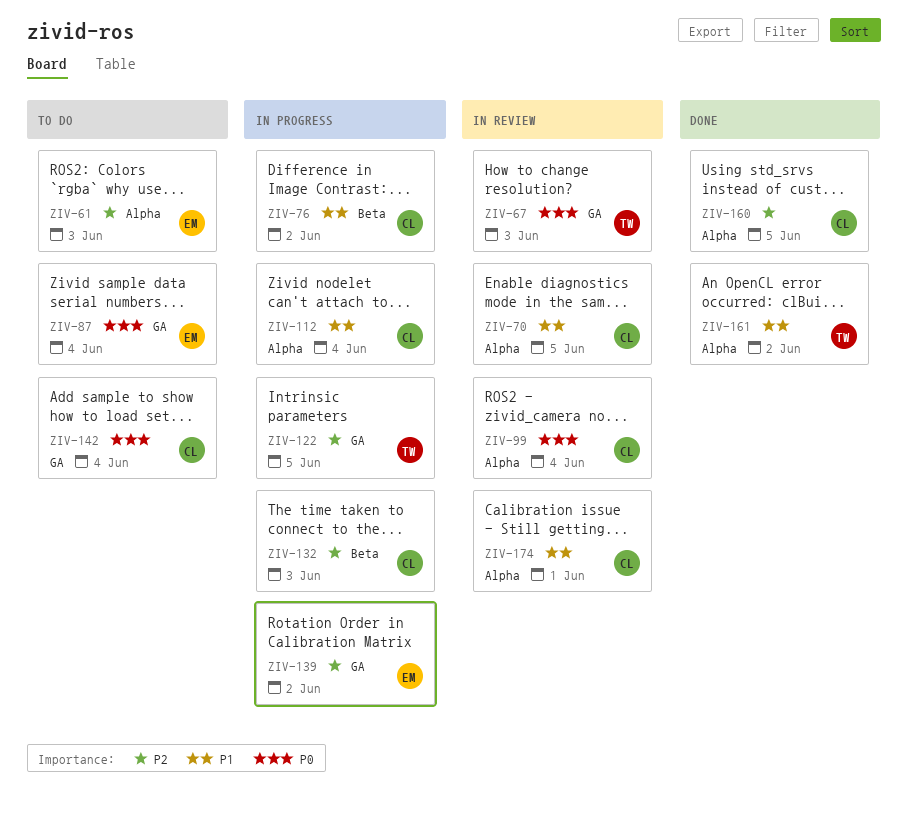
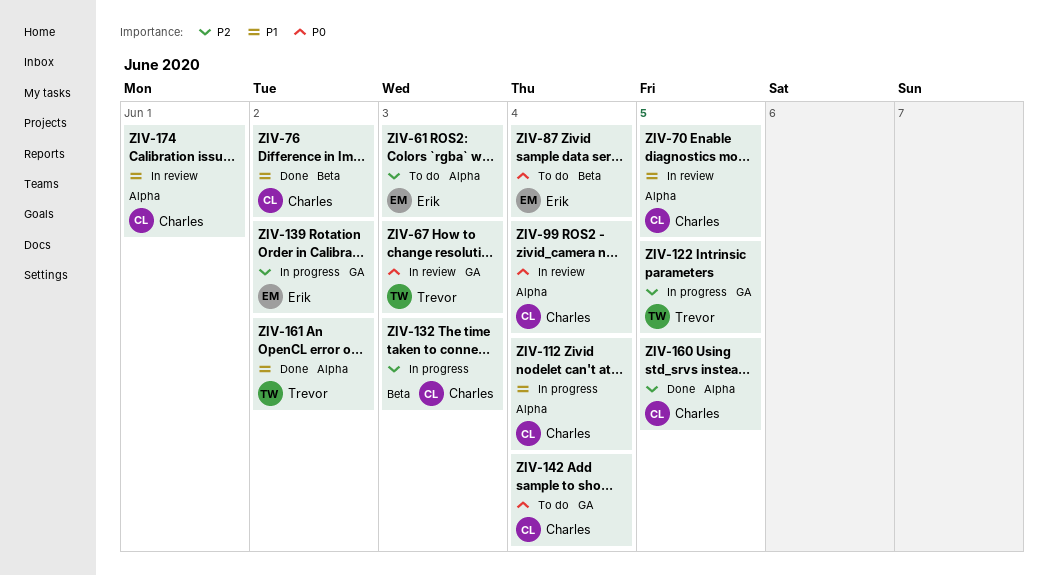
ZIV-76, status: In progress -> Done
ZIV-87, label: GA -> Beta

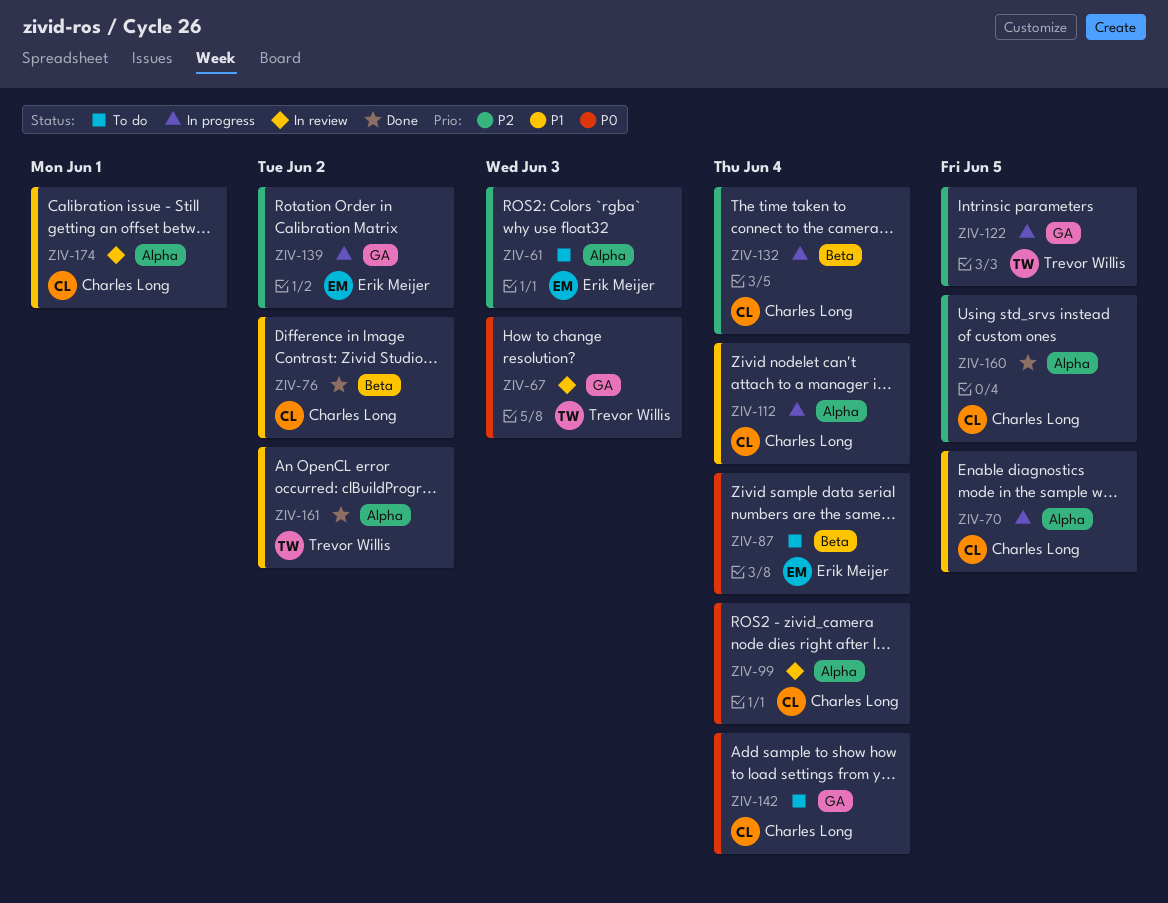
ZIV-70, status: In review -> In progress
ZIV-132, due: Jun 3 -> Jun 4

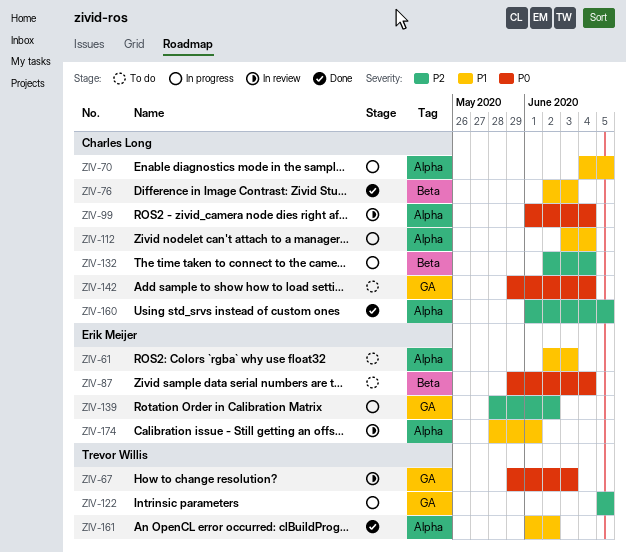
ZIV-61, priority: P2 -> P1
ZIV-76, due: Jun 2 -> Jun 3
ZIV-174, owner: Charles Long -> Erik Meijer

